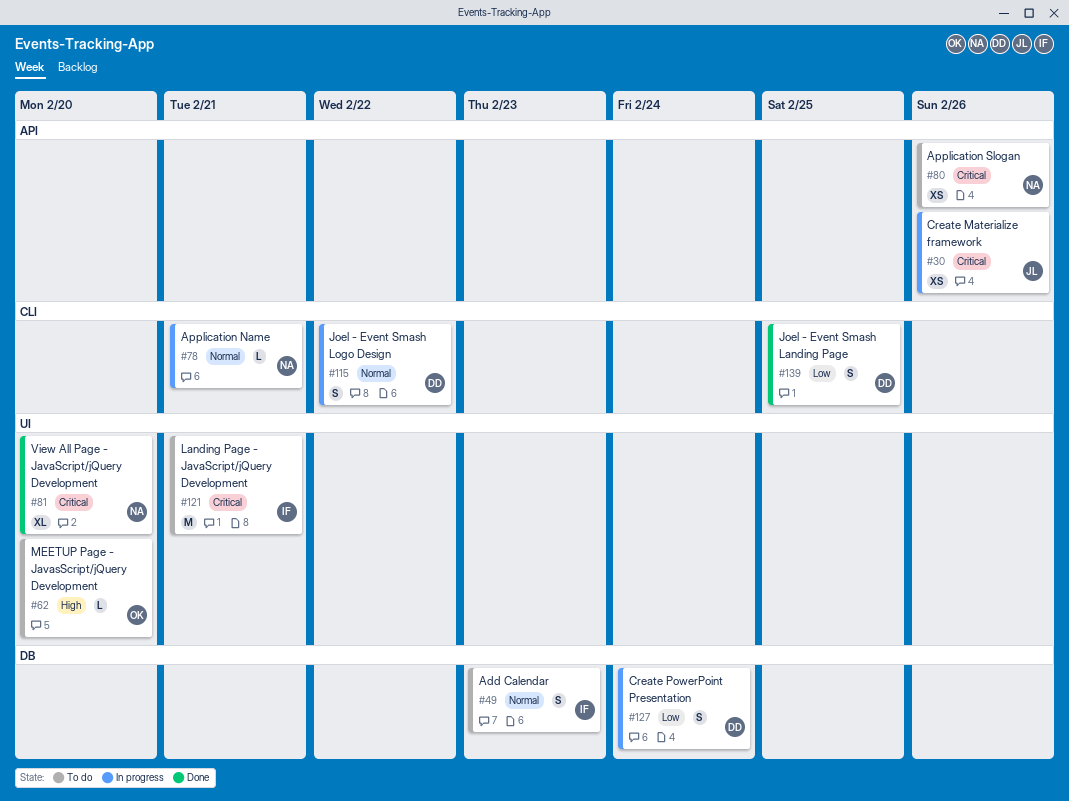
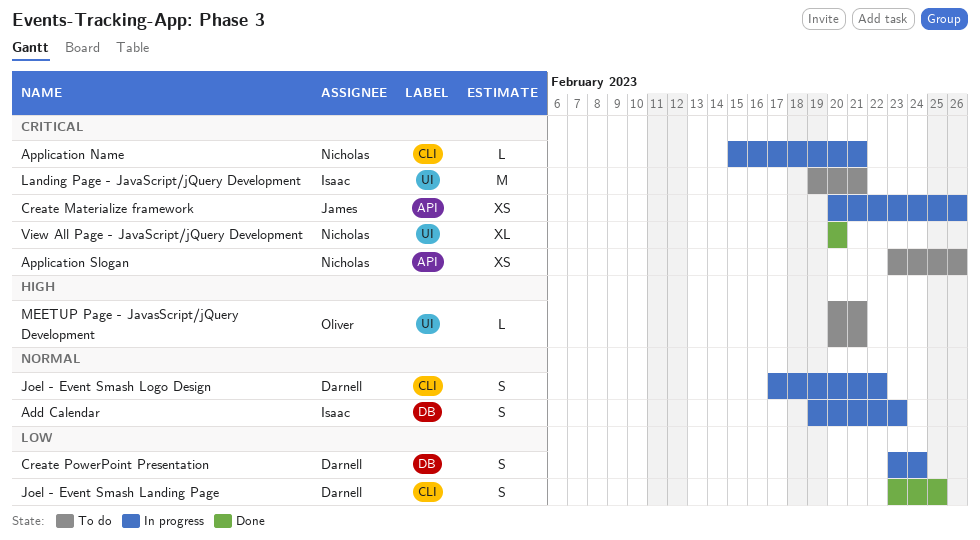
Add Calendar, status: To do -> In progress
Application Name, priority: Normal -> Critical
MEETUP Page - JavasScript/jQuery Development, due: Feb 20 -> Feb 21

